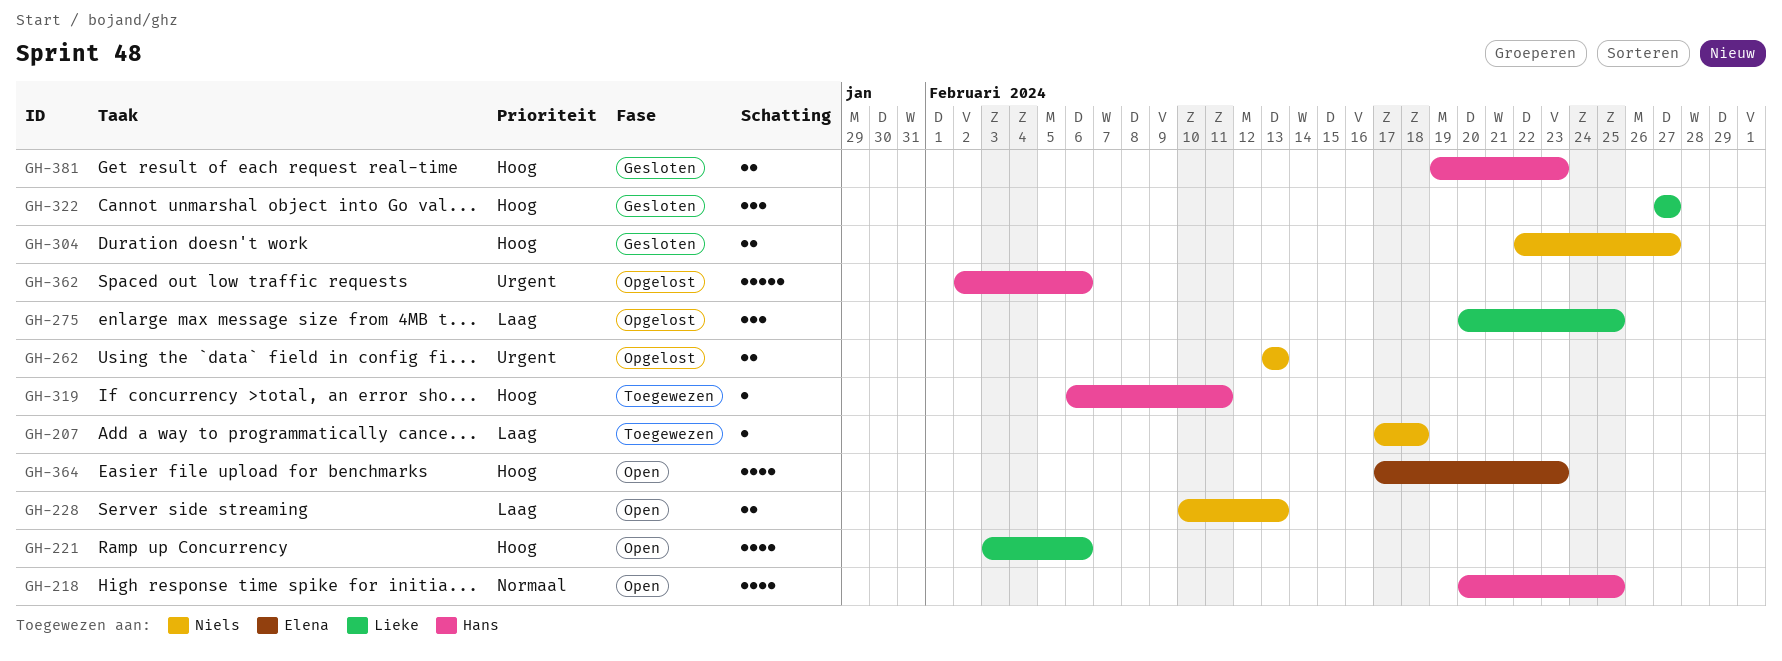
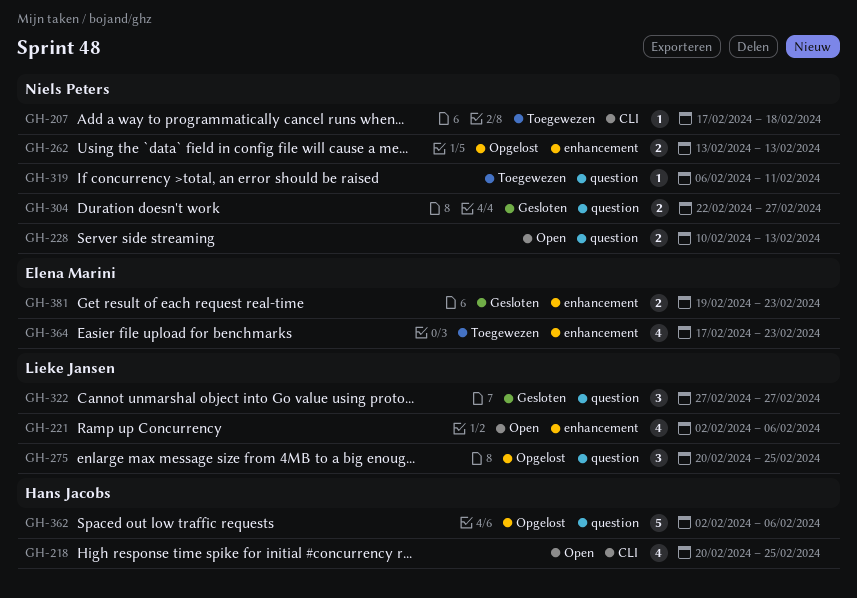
GH-221, start: Feb 3 -> Feb 2
GH-319, owner: Hans Jacobs -> Niels Peters
GH-364, status: Open -> Toegewezen
GH-381, owner: Hans Jacobs -> Elena Marini

